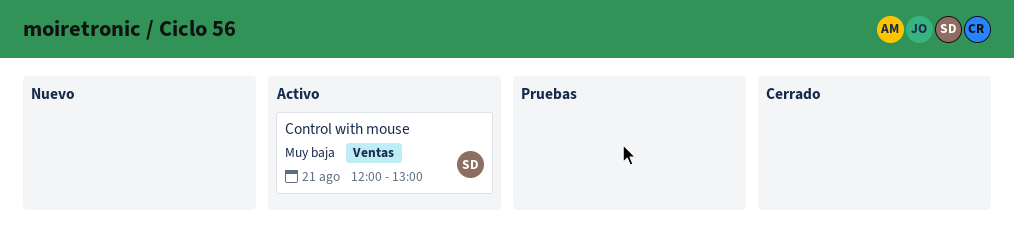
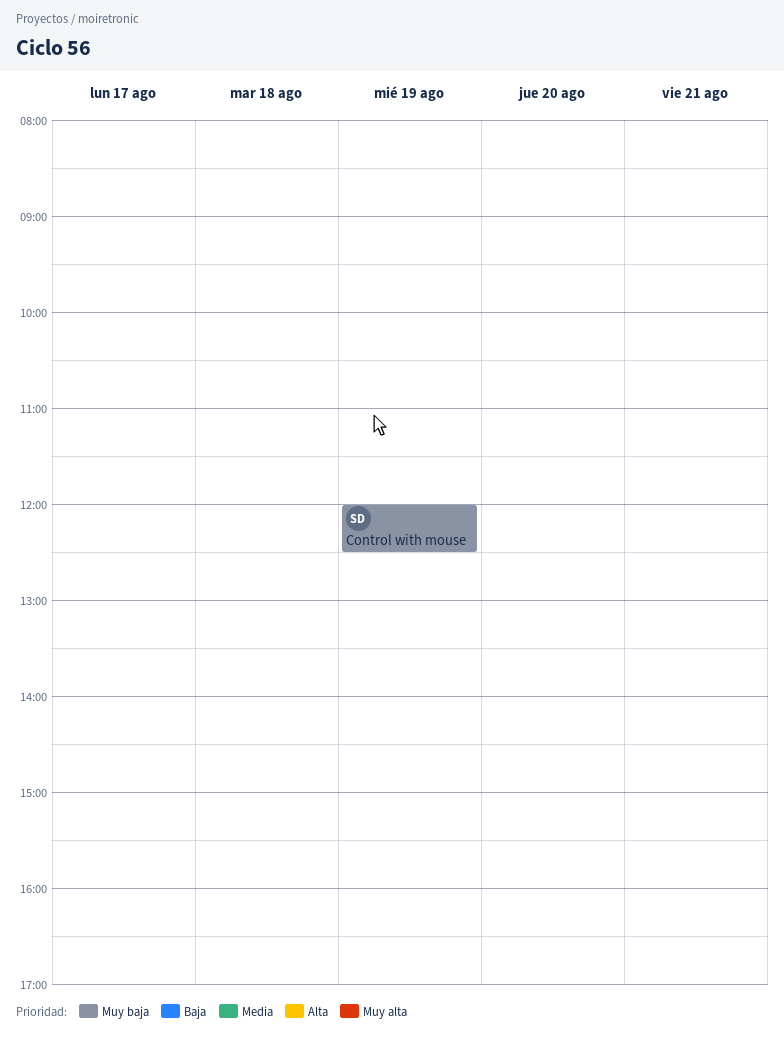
Control with mouse, day: Aug 21 -> Aug 19
Control with mouse, ends: 13:00 -> 12:30

